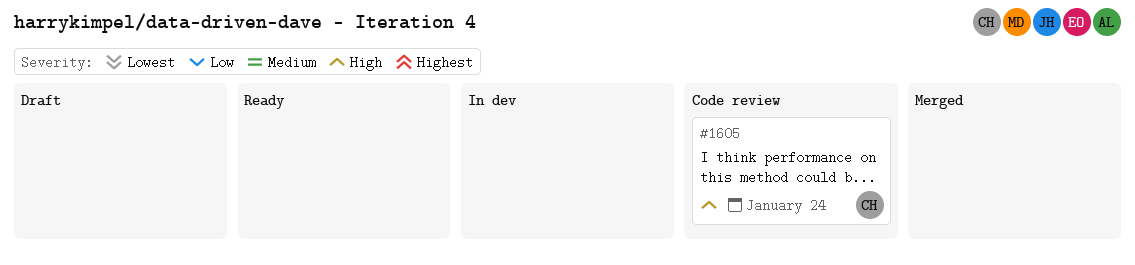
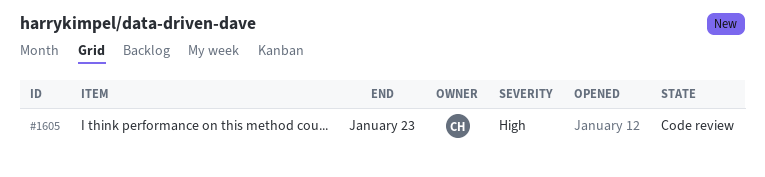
#1605, due: Jan 24 -> Jan 23

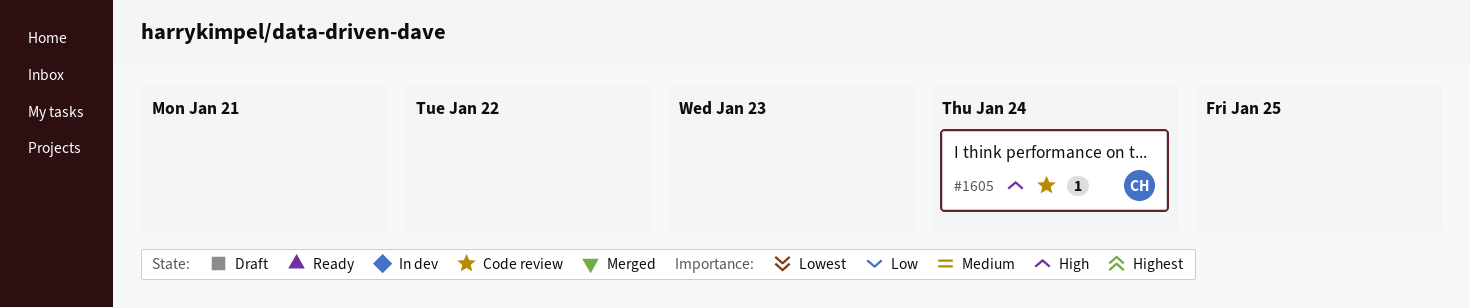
#1605, due: Jan 23 -> Jan 24

